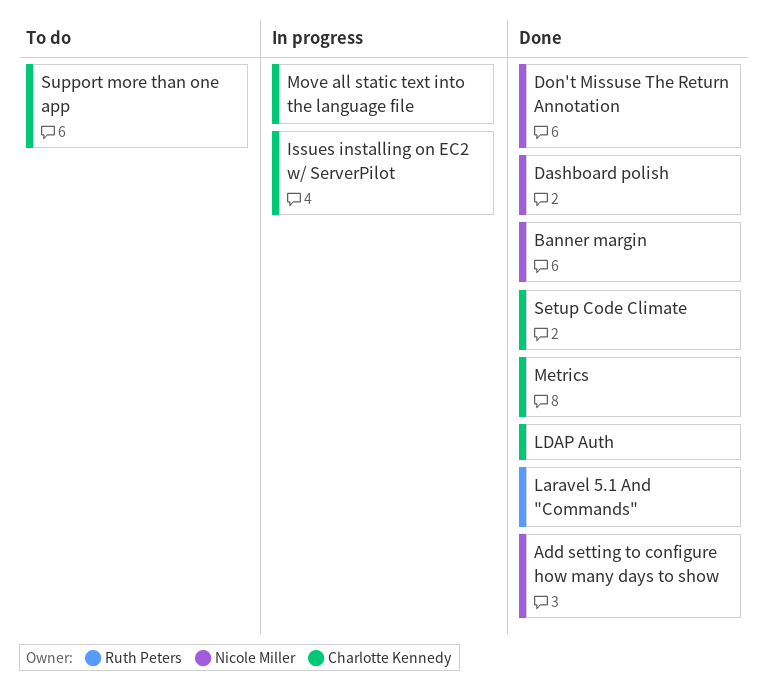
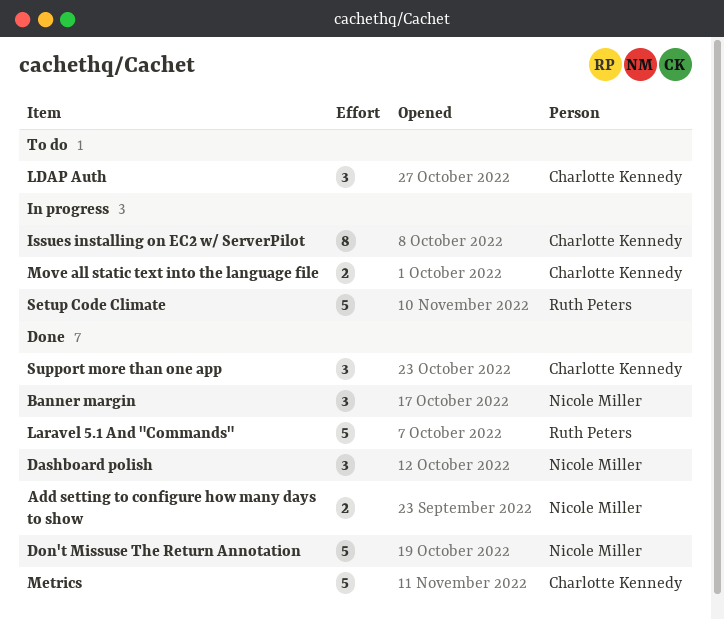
LDAP Auth, status: Done -> To do
Setup Code Climate, status: Done -> In progress
Setup Code Climate, owner: Charlotte Kennedy -> Ruth Peters
Support more than one app, status: To do -> Done

